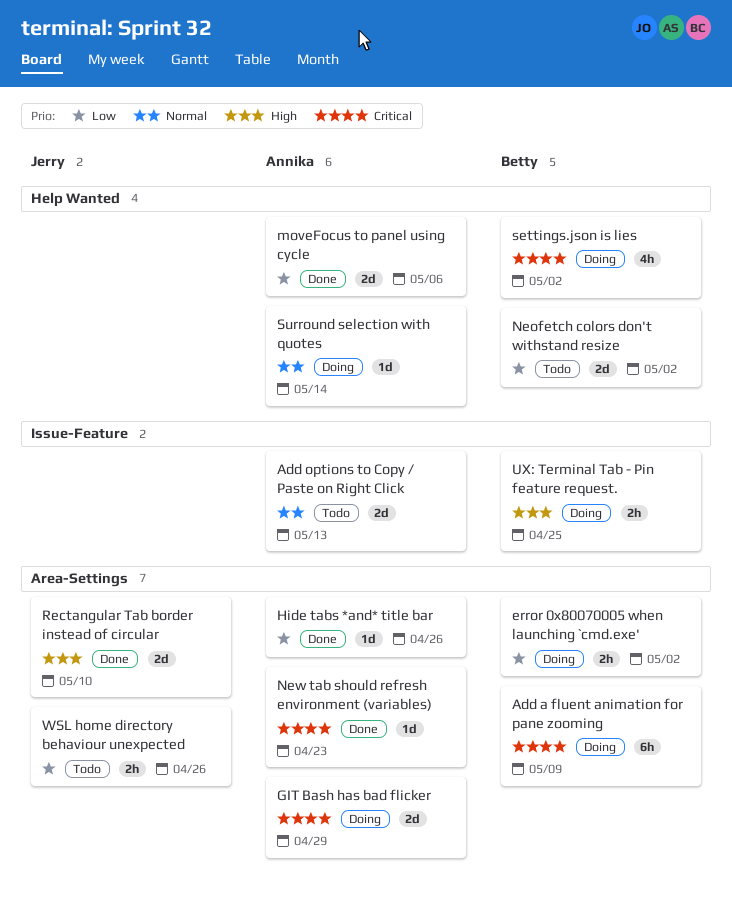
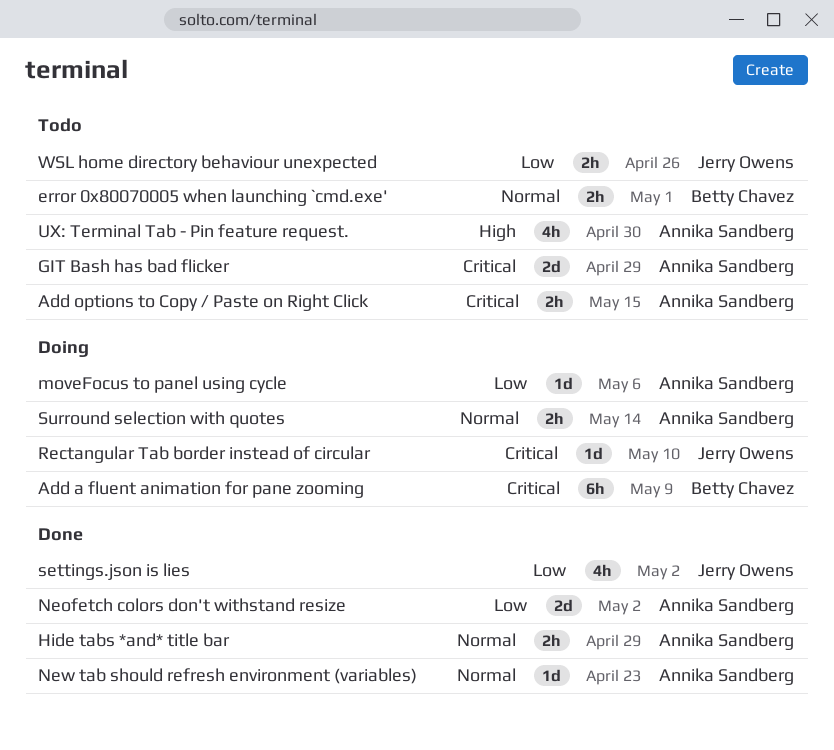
Add options to Copy / Paste on Right Click, priority: Normal -> Critical
Add options to Copy / Paste on Right Click, estimate: 2d -> 2h
Add options to Copy / Paste on Right Click, due: May 13 -> May 15
error 0x80070005 when launching `cmd.exe', status: Doing -> Todo
error 0x80070005 when launching `cmd.exe', priority: Low -> Normal
error 0x80070005 when launching `cmd.exe', due: May 2 -> May 1
GIT Bash has bad flicker, status: Doing -> Todo
Hide tabs *and* title bar, priority: Low -> Normal
Hide tabs *and* title bar, estimate: 1d -> 2h
Hide tabs *and* title bar, due: Apr 26 -> Apr 29
moveFocus to panel using cycle, status: Done -> Doing
moveFocus to panel using cycle, estimate: 2d -> 1d
Neofetch colors don't withstand resize, status: Todo -> Done
Neofetch colors don't withstand resize, owner: Betty Chavez -> Annika Sandberg
New tab should refresh environment (variables), priority: Critical -> Normal
Rectangular Tab border instead of circular, status: Done -> Doing
Rectangular Tab border instead of circular, priority: High -> Critical
Rectangular Tab border instead of circular, estimate: 2d -> 1d
settings.json is lies, status: Doing -> Done
settings.json is lies, owner: Betty Chavez -> Jerry Owens
settings.json is lies, priority: Critical -> Low
Surround selection with quotes, estimate: 1d -> 2h
UX: Terminal Tab - Pin feature request., status: Doing -> Todo
UX: Terminal Tab - Pin feature request., owner: Betty Chavez -> Annika Sandberg
UX: Terminal Tab - Pin feature request., estimate: 2h -> 4h
UX: Terminal Tab - Pin feature request., due: Apr 25 -> Apr 30

